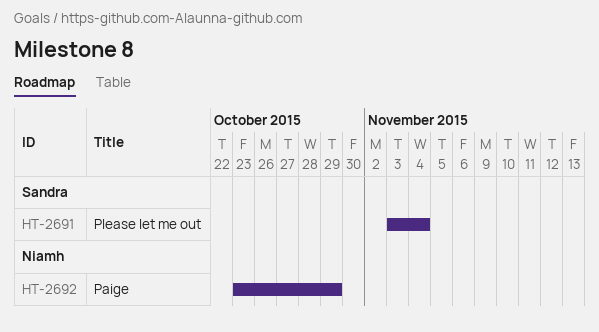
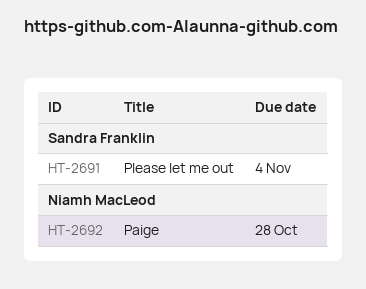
HT-2692, due: Oct 29 -> Oct 28

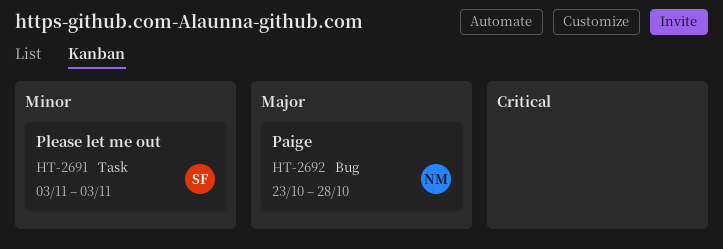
HT-2691, due: Nov 4 -> Nov 3

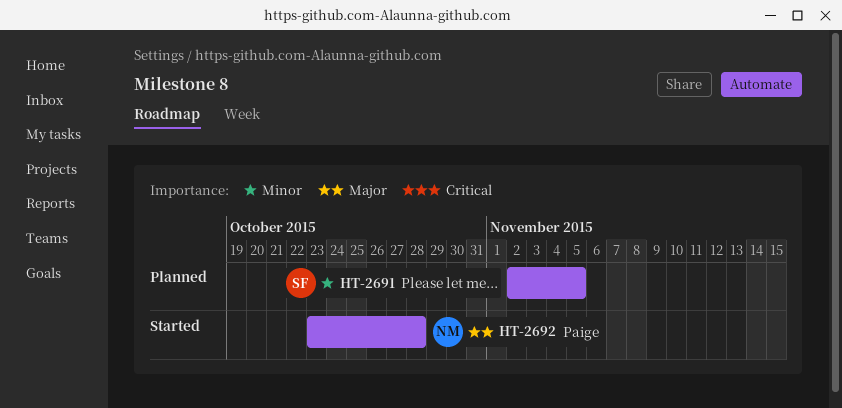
HT-2691, start: Nov 3 -> Nov 2
HT-2691, due: Nov 3 -> Nov 5

